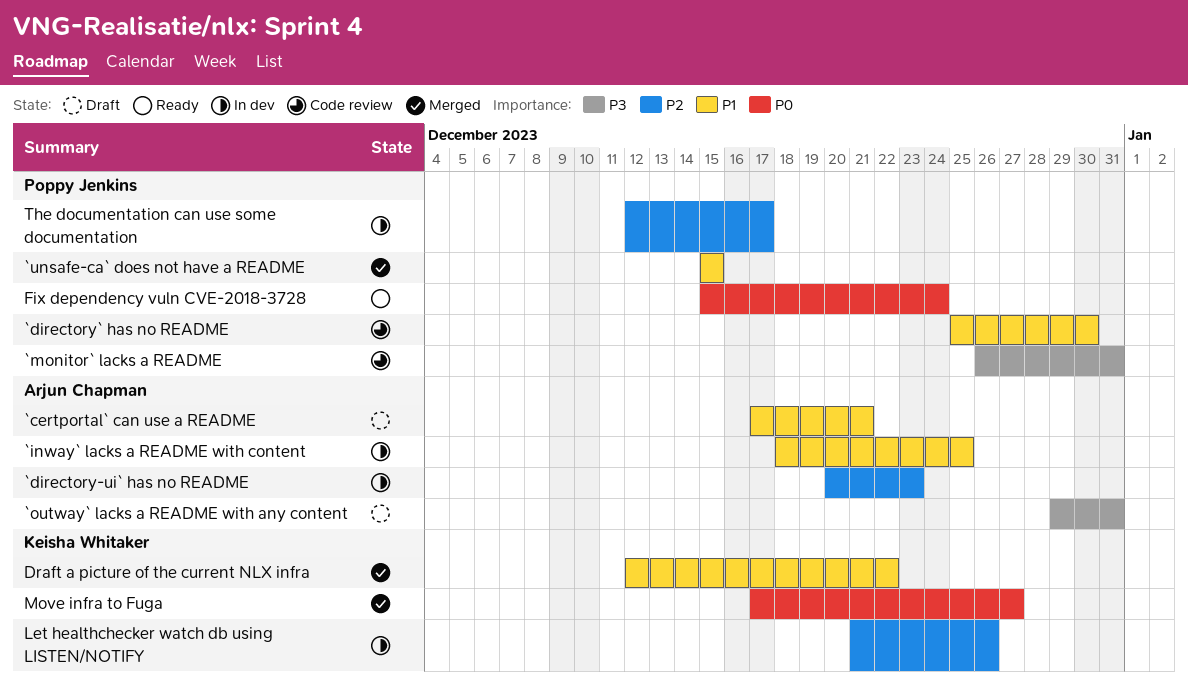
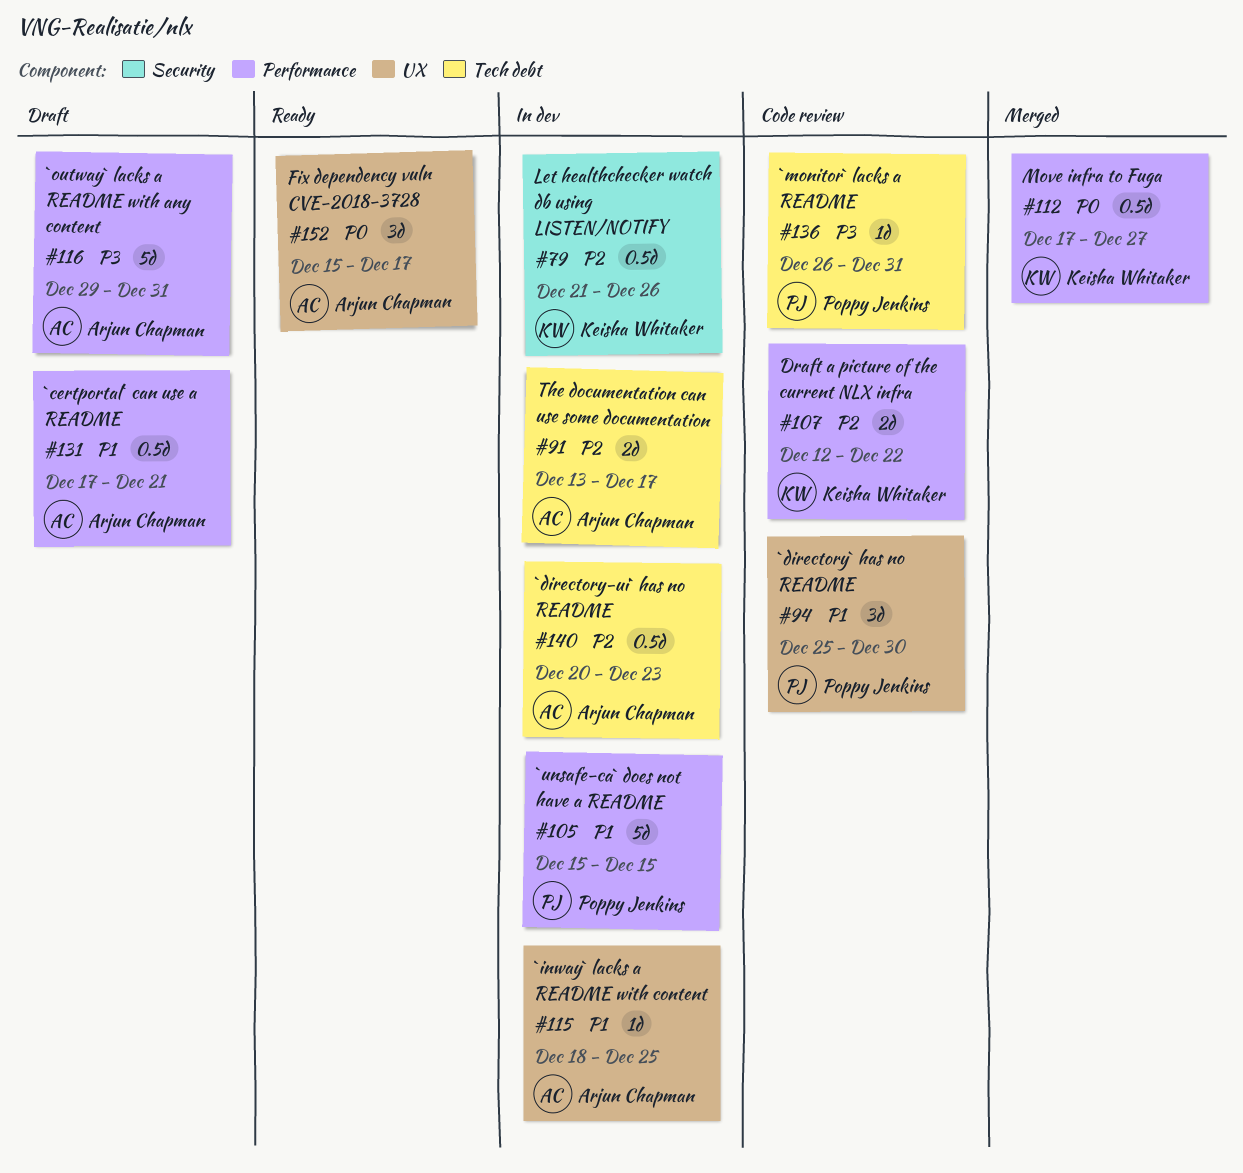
`unsafe-ca` does not have a README, status: Merged -> In dev
Draft a picture of the current NLX infra, status: Merged -> Code review
Draft a picture of the current NLX infra, priority: P1 -> P2
Fix dependency vuln CVE-2018-3728, owner: Poppy Jenkins -> Arjun Chapman
Fix dependency vuln CVE-2018-3728, due: Dec 24 -> Dec 17
The documentation can use some documentation, owner: Poppy Jenkins -> Arjun Chapman
The documentation can use some documentation, start: Dec 12 -> Dec 13

